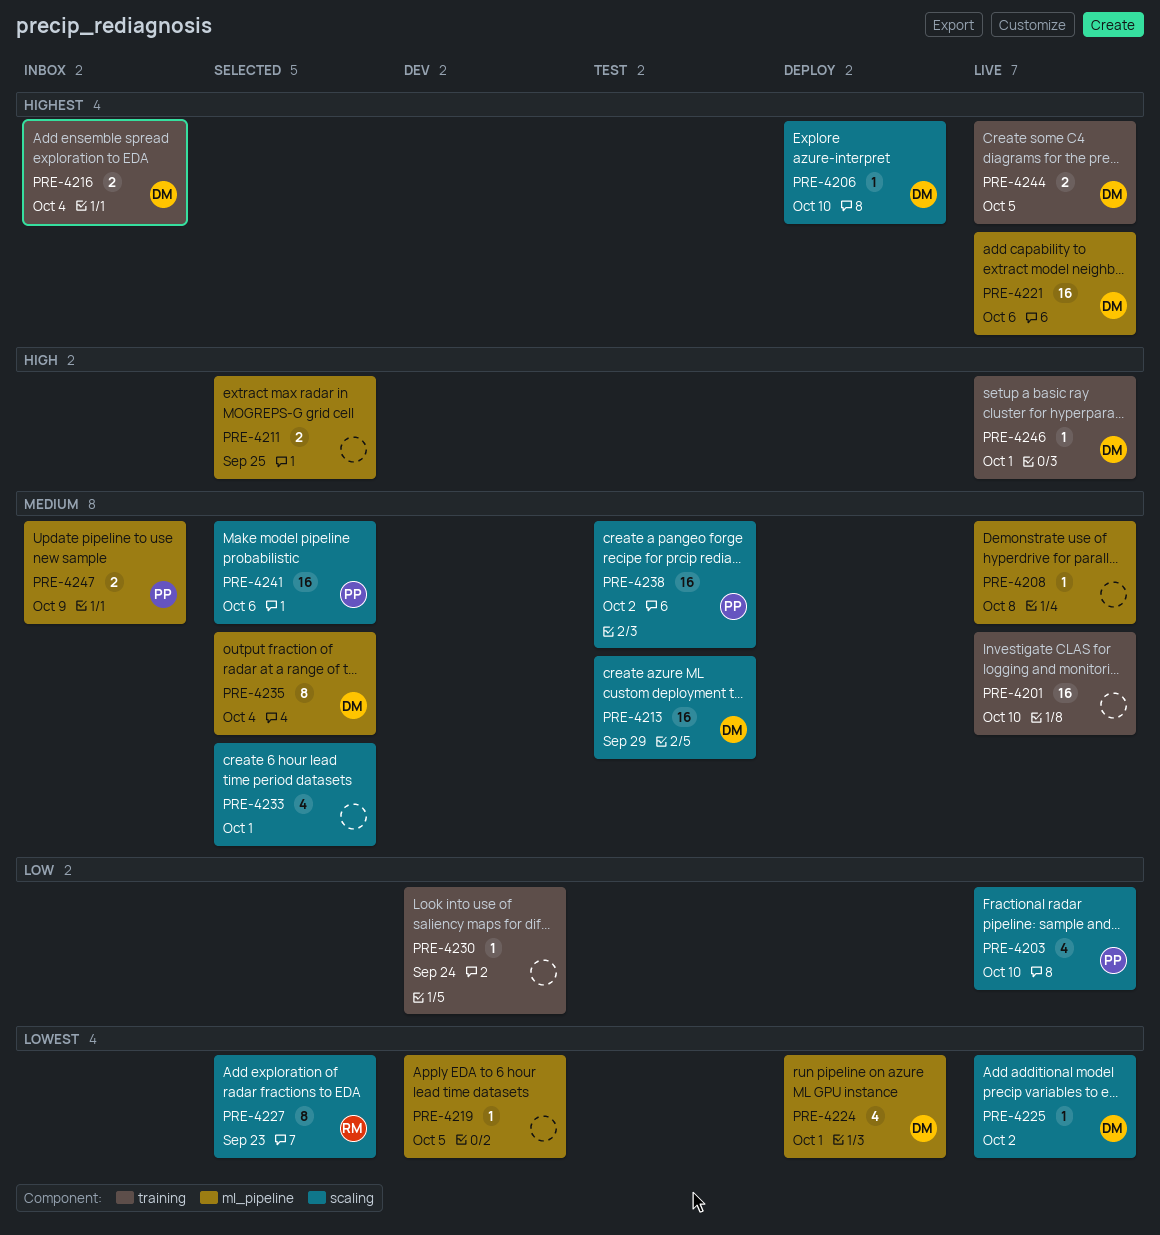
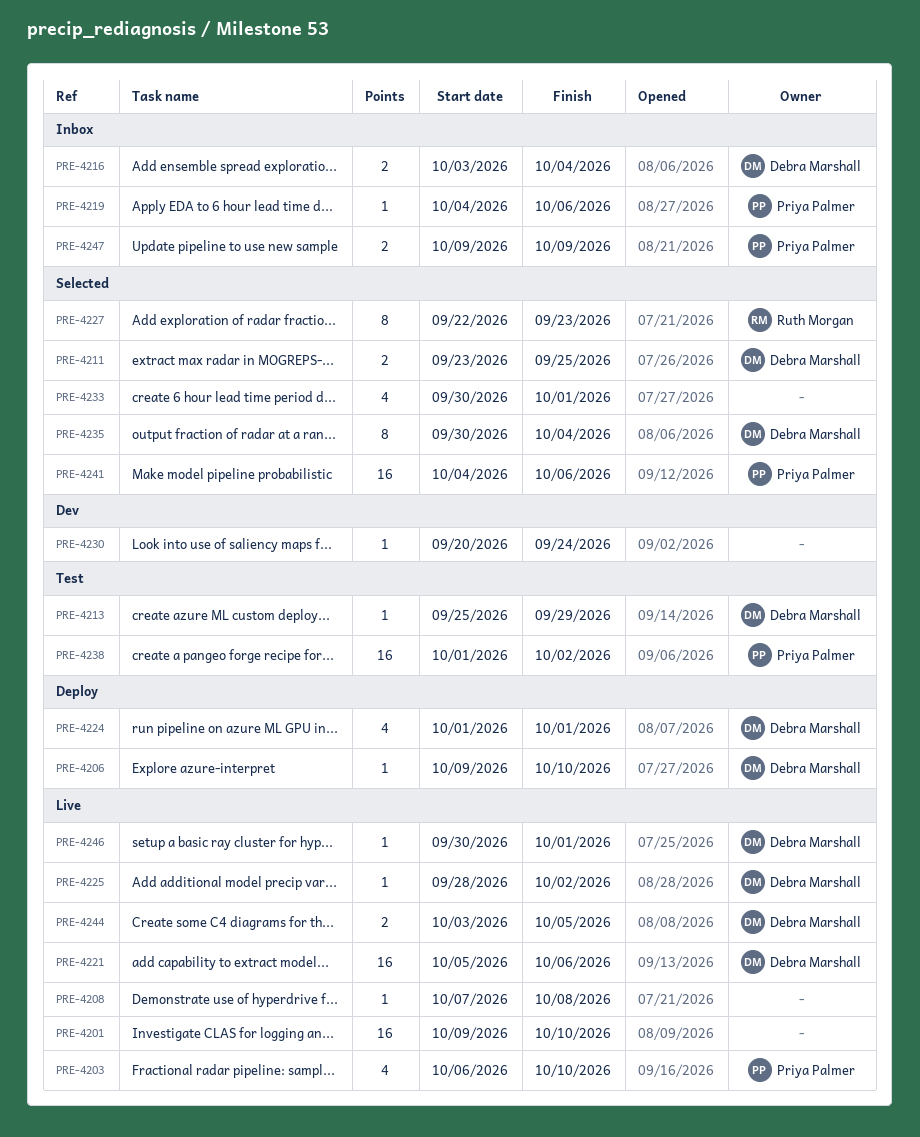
PRE-4211, owner: none -> Debra Marshall
PRE-4213, estimate: 16 -> 1
PRE-4219, status: Dev -> Inbox
PRE-4219, owner: none -> Priya Palmer
PRE-4219, due: Oct 5 -> Oct 6

